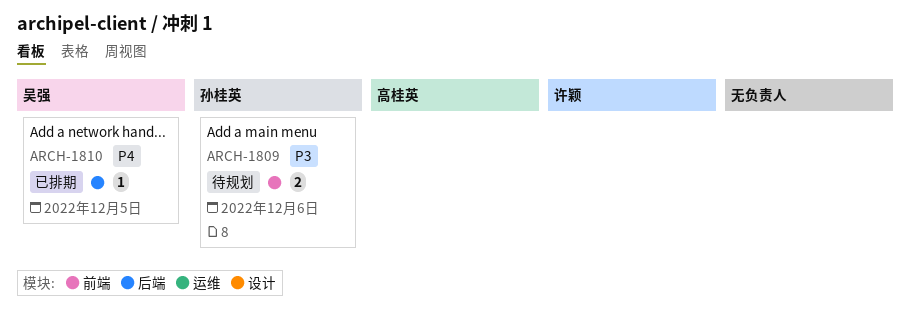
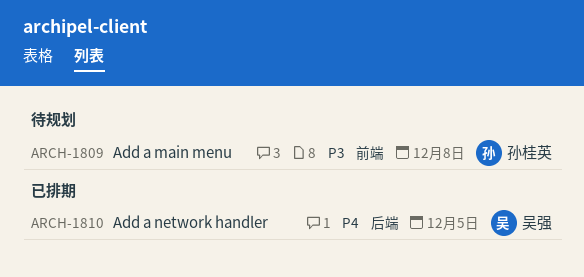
ARCH-1809, due: Dec 6 -> Dec 8

